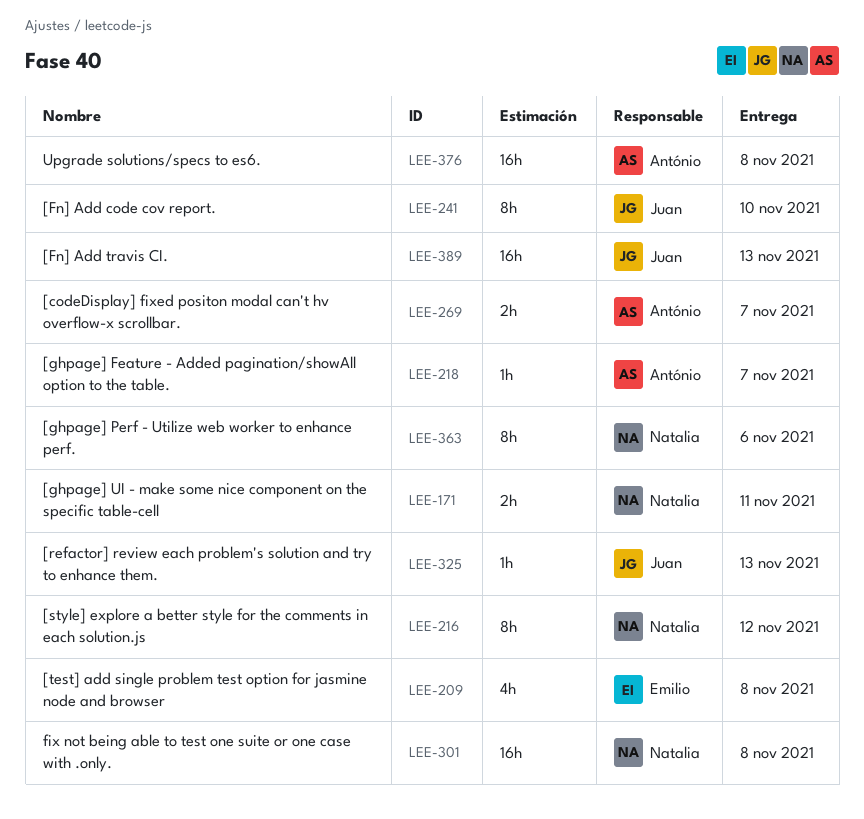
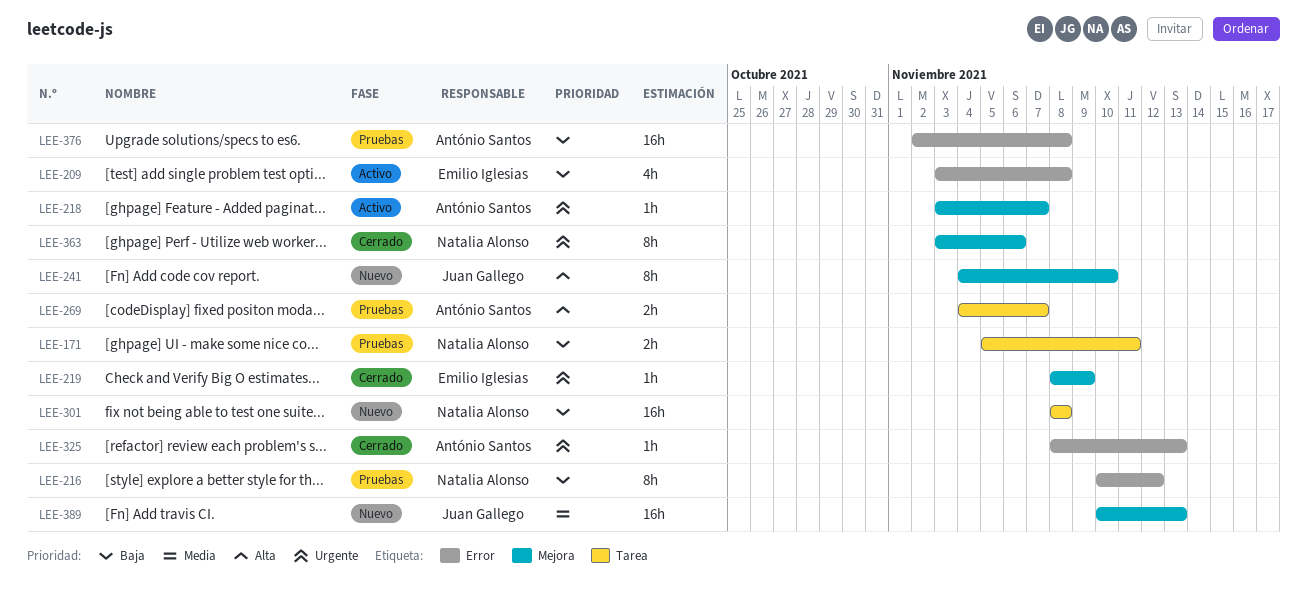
LEE-219: none -> present
LEE-325, owner: Juan Gallego -> António Santos

